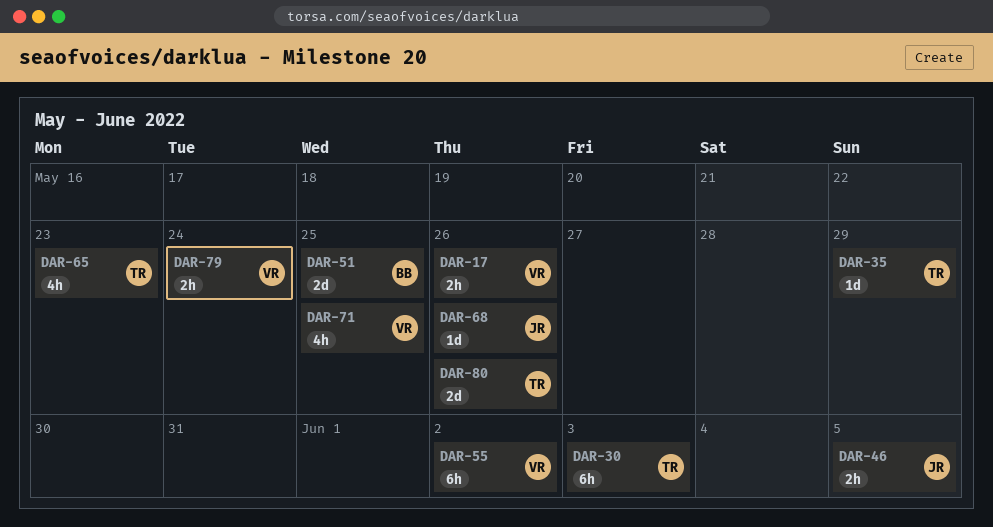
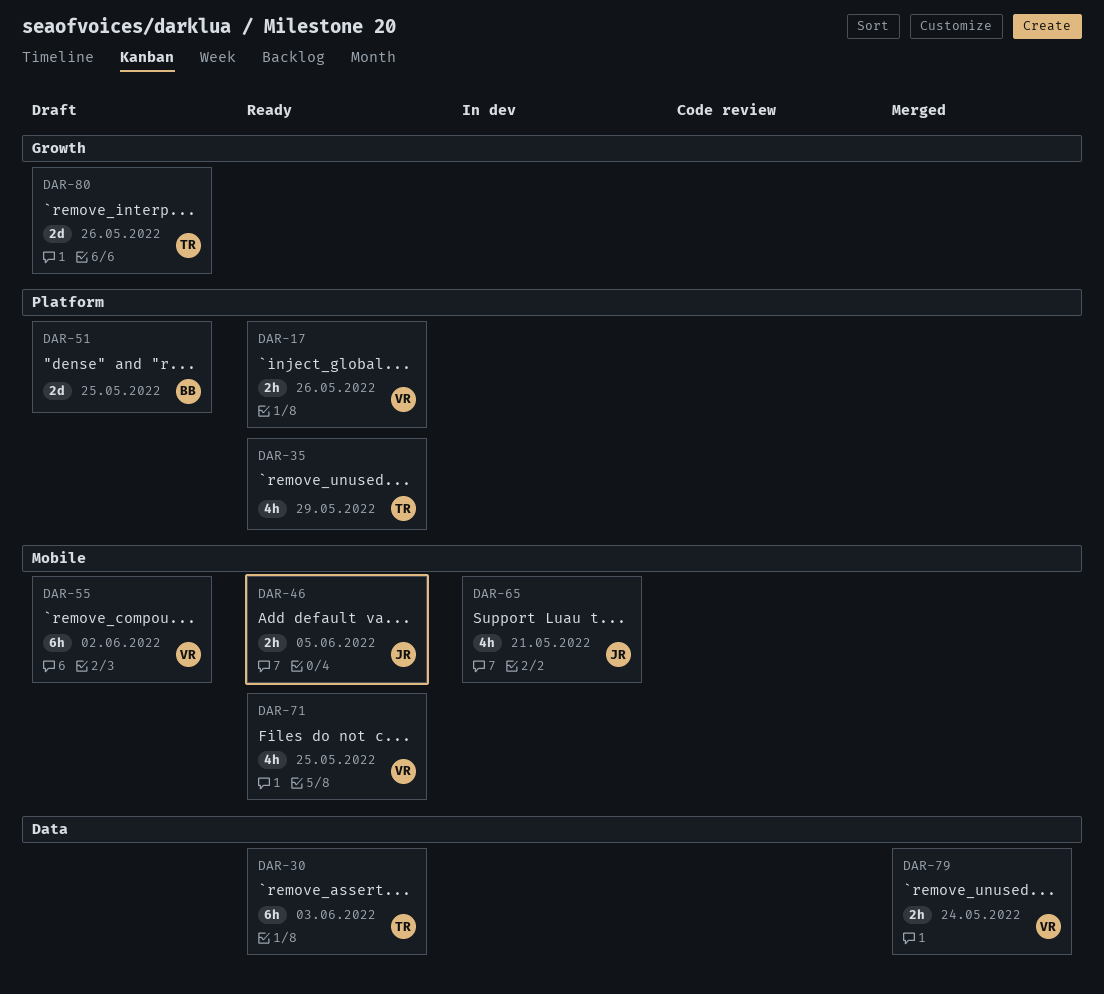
DAR-35, estimate: 1d -> 4h
DAR-65, owner: TR -> JR
DAR-65, due: May 23 -> May 21
DAR-68: present -> none

